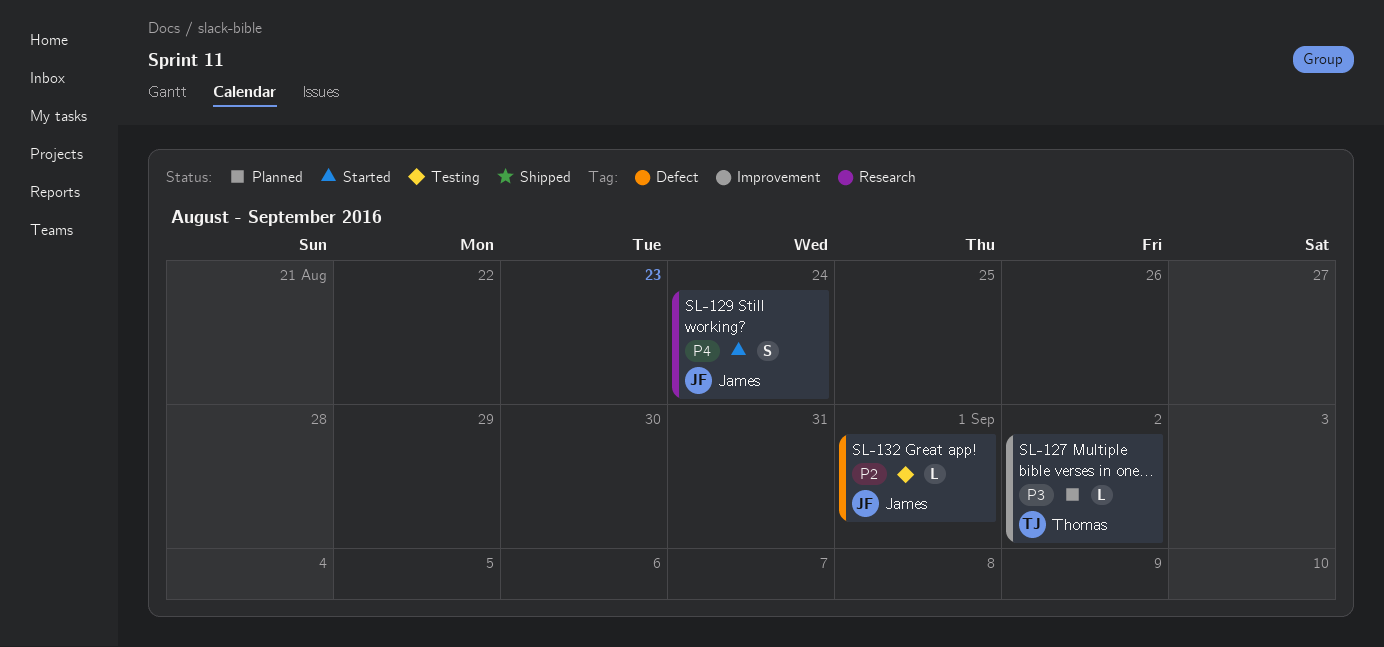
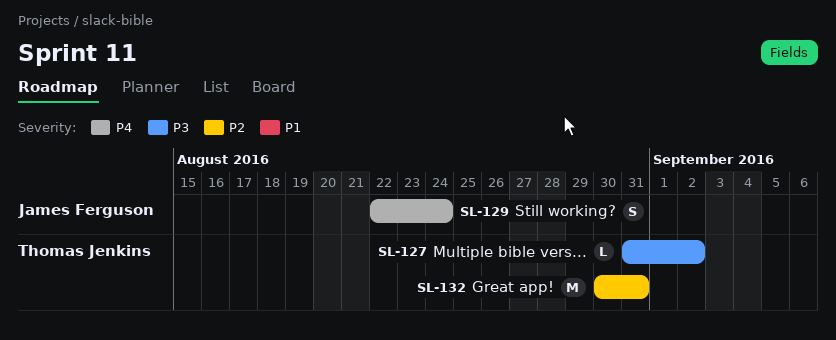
SL-132, owner: James Ferguson -> Thomas Jenkins
SL-132, estimate: L -> M
SL-132, due: Sep 1 -> Aug 31

